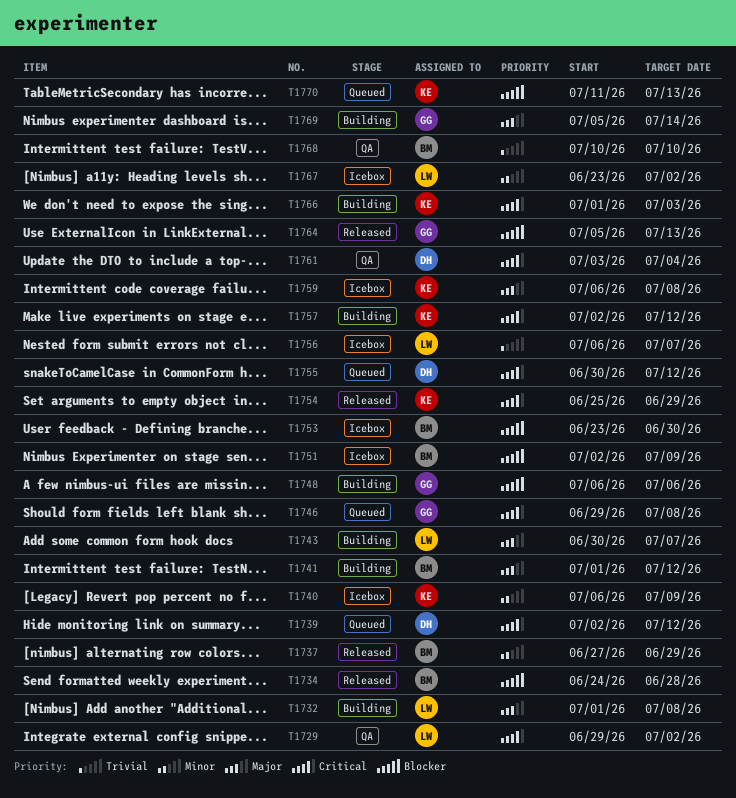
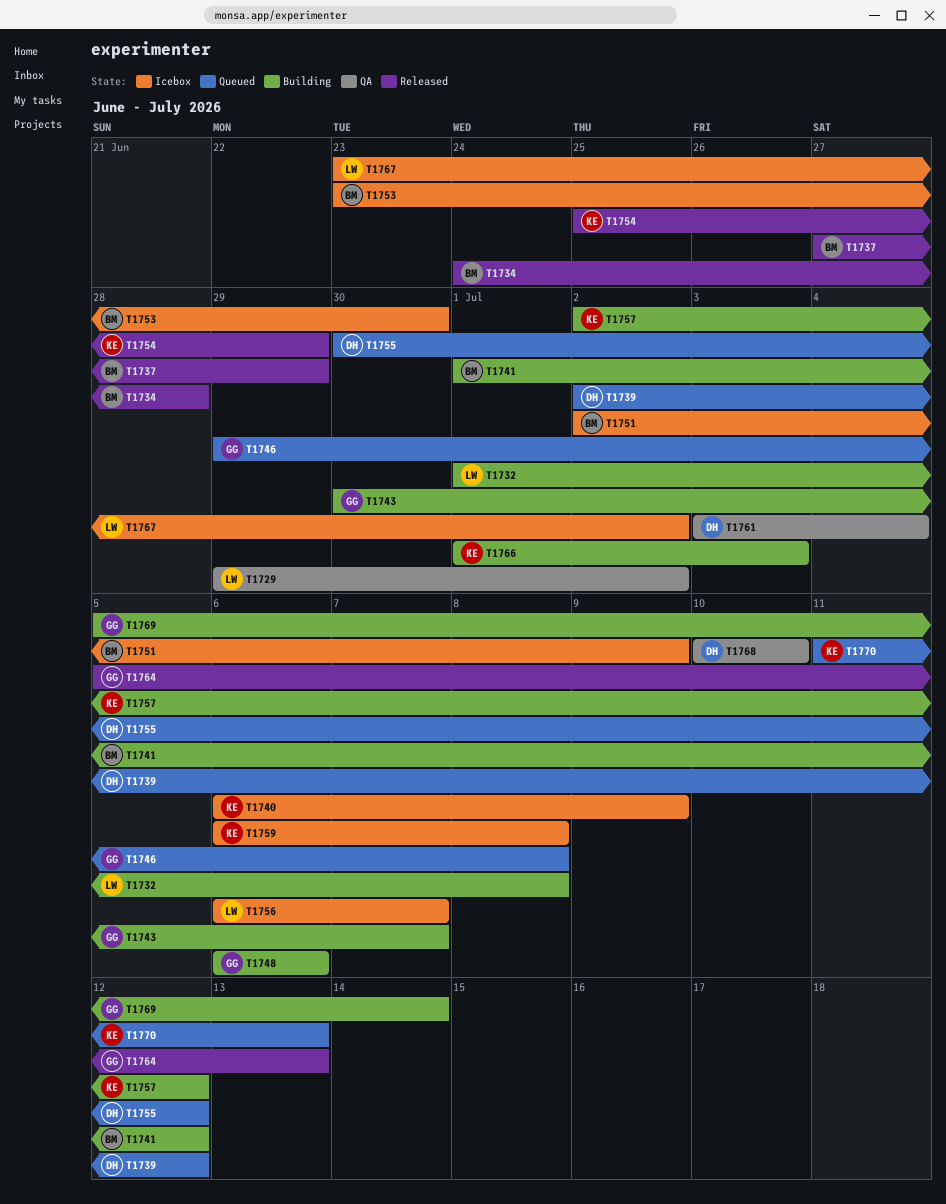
T1743, owner: LW -> GG
T1768, owner: BM -> DH

